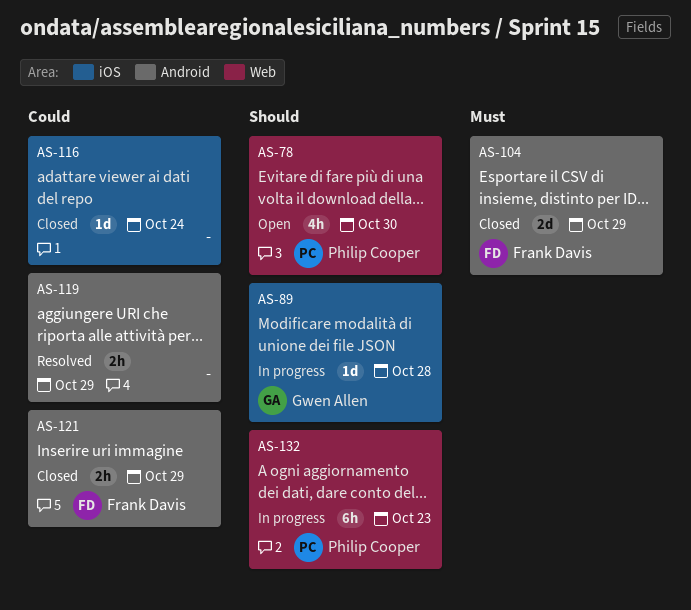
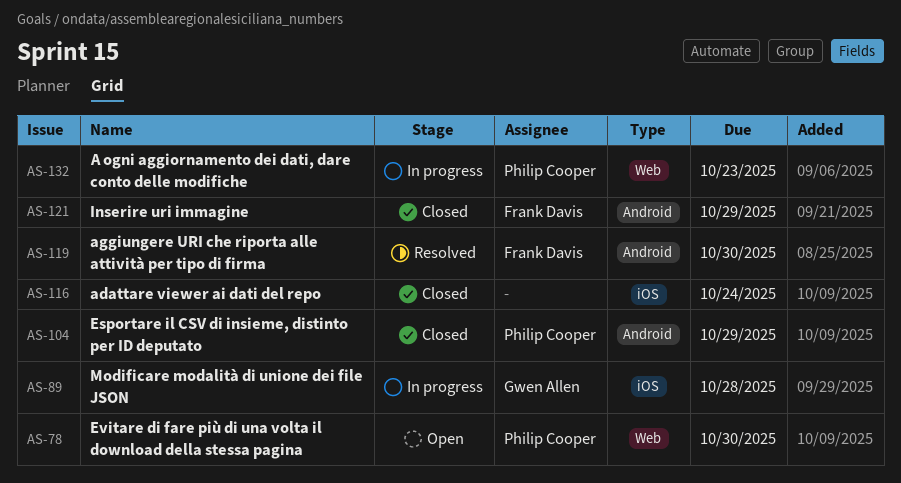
AS-104, owner: Frank Davis -> Philip Cooper
AS-119, owner: none -> Frank Davis
AS-119, due: Oct 29 -> Oct 30

